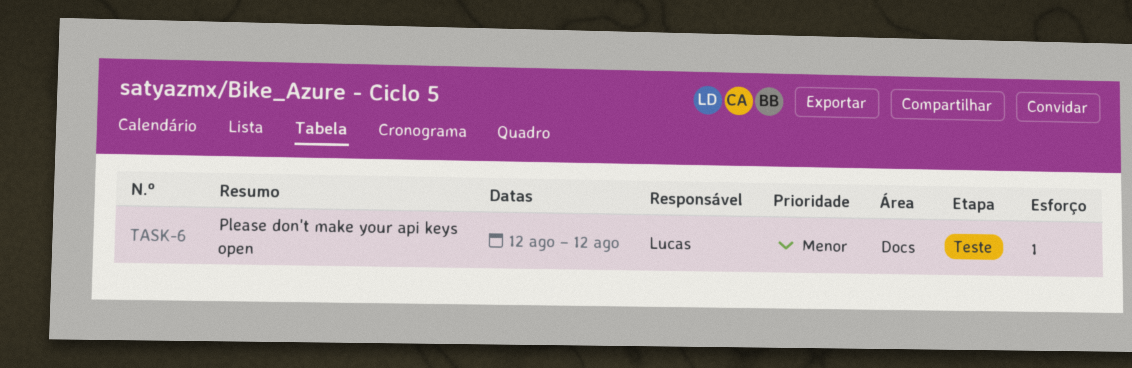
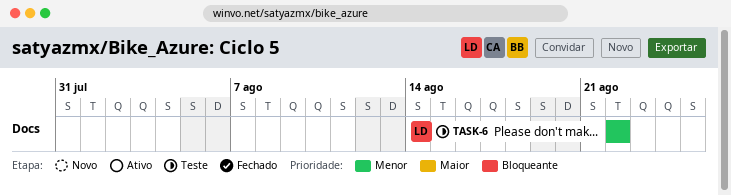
TASK-6, start: Aug 12 -> Aug 22
TASK-6, due: Aug 12 -> Aug 22

